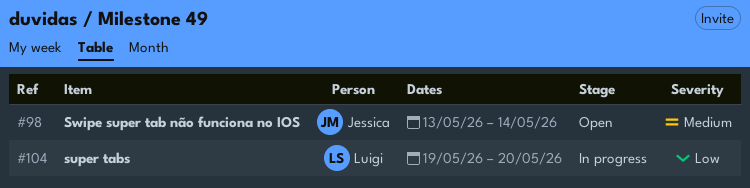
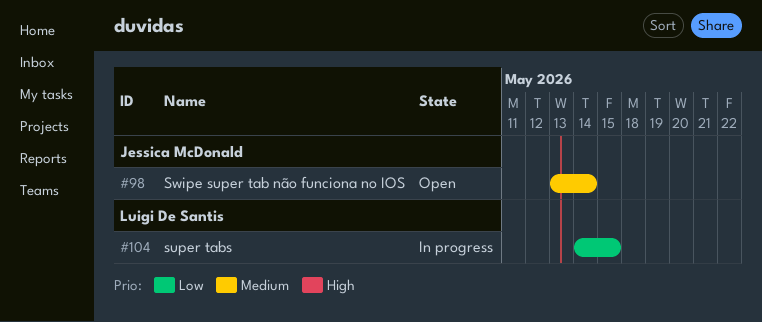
#104, start: May 19 -> May 14
#104, due: May 20 -> May 15

